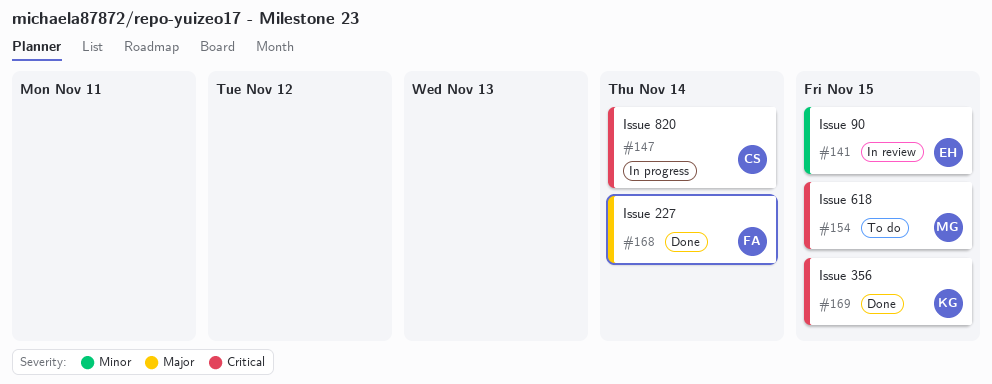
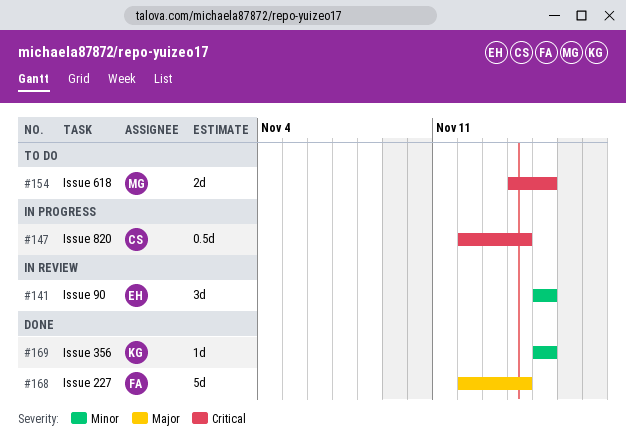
#169, priority: Critical -> Minor

